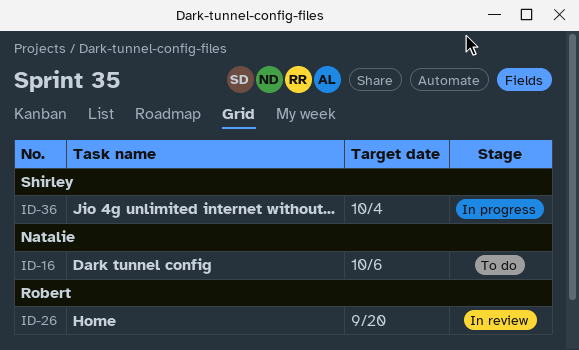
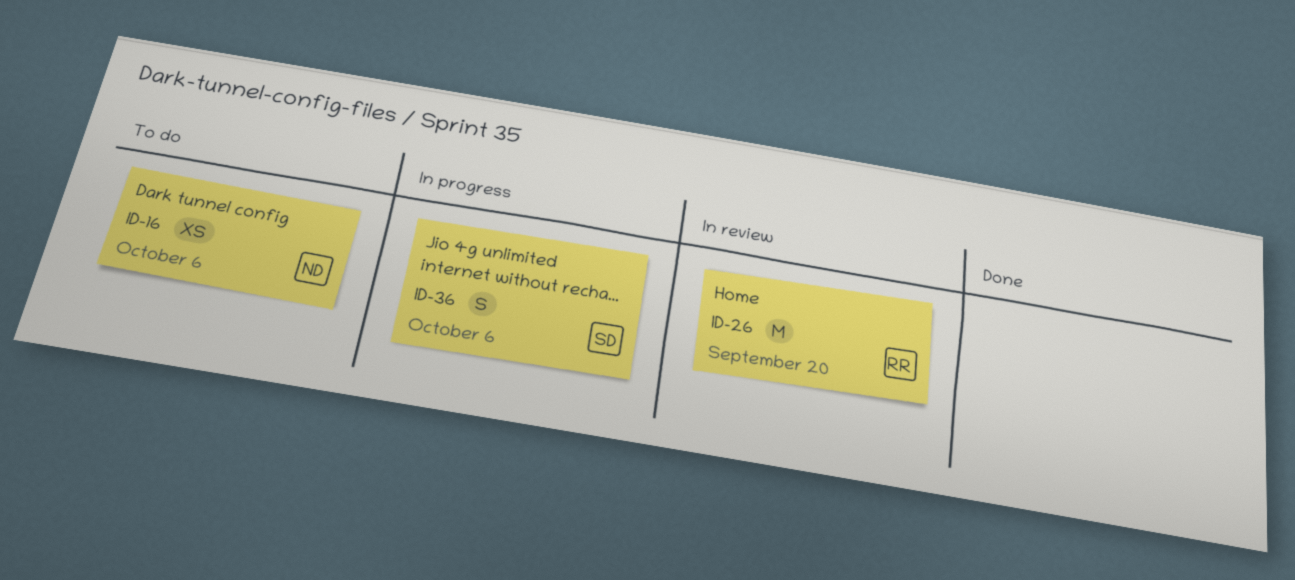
ID-36, due: Oct 4 -> Oct 6

